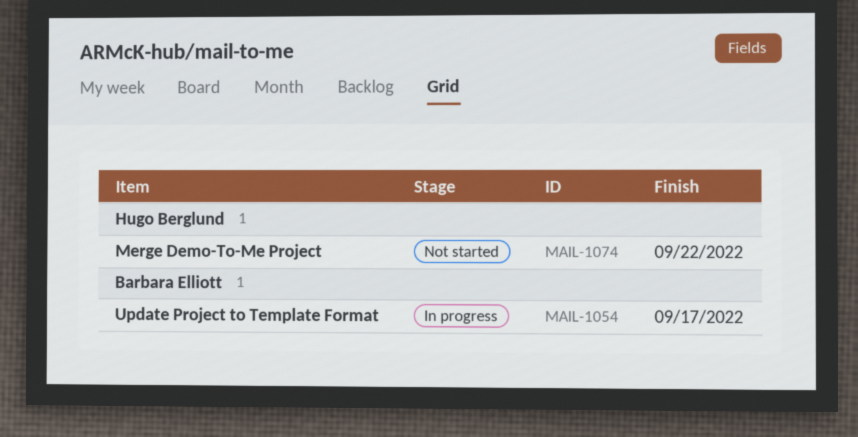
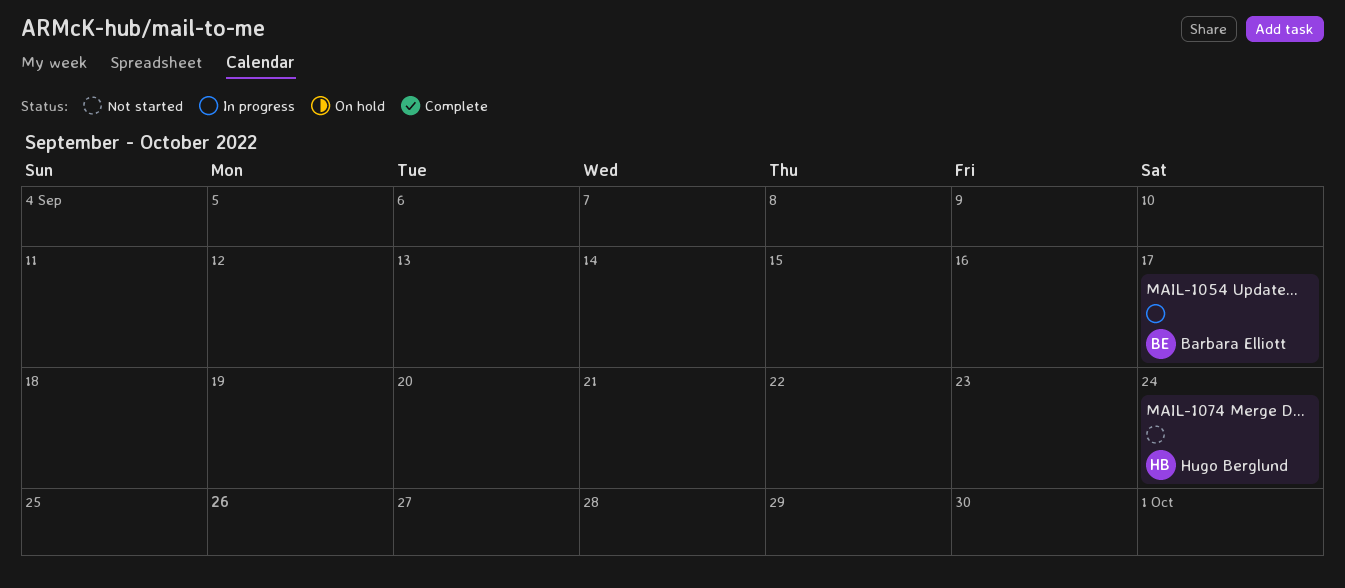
MAIL-1074, due: Sep 22 -> Sep 24

